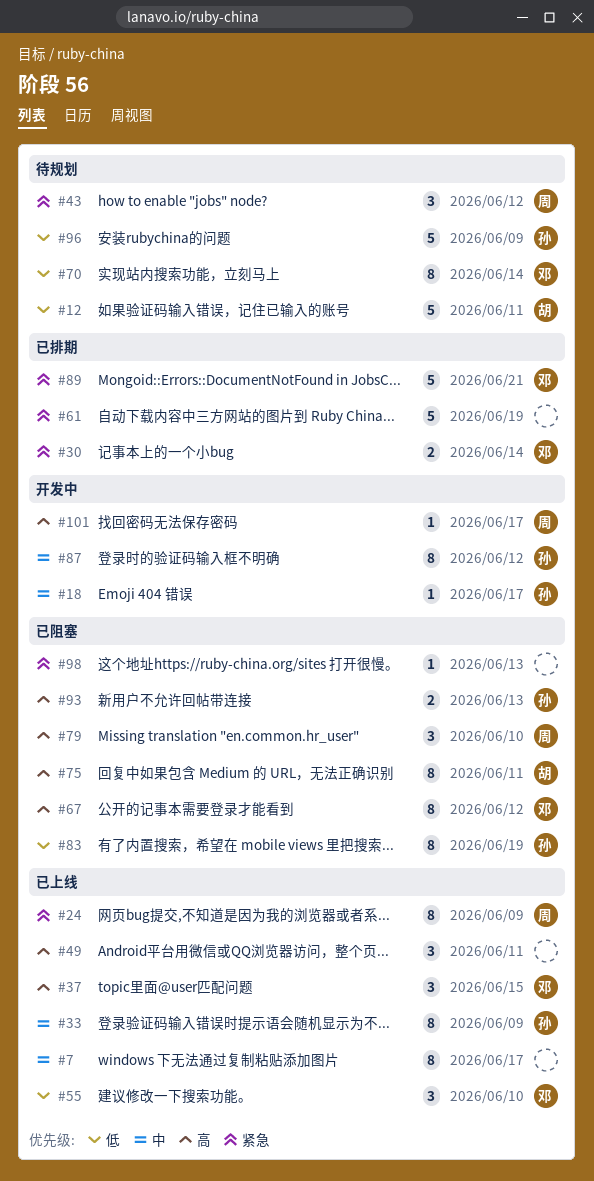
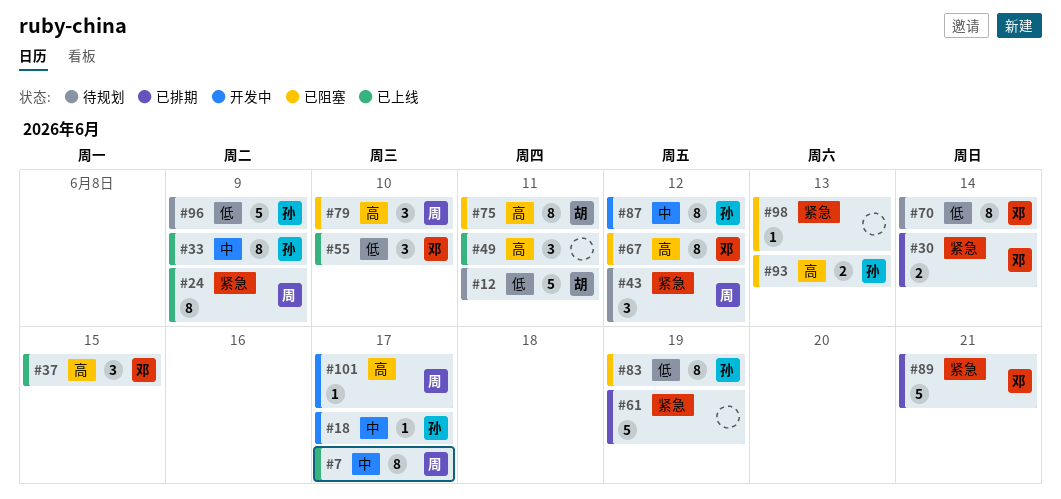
#7, owner: none -> 周

